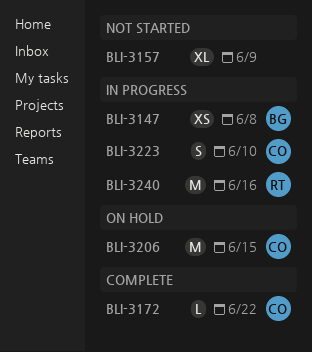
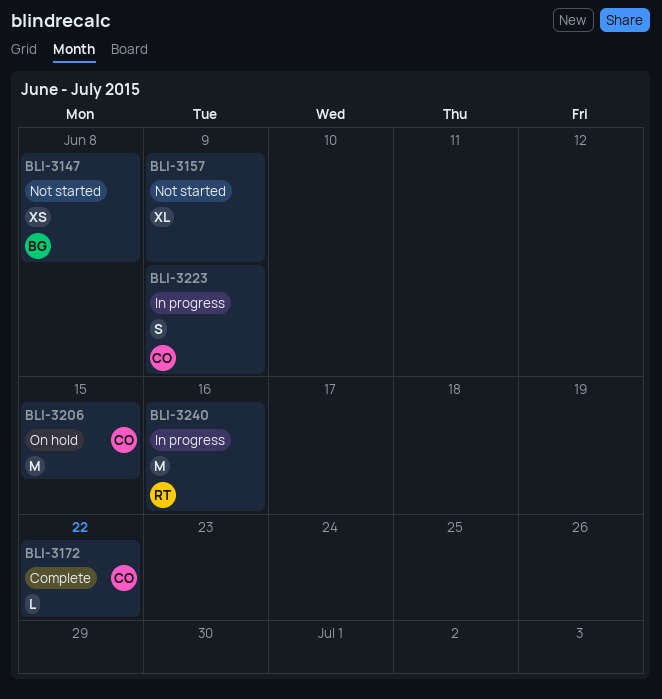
BLI-3147, status: In progress -> Not started
BLI-3223, due: Jun 10 -> Jun 9

